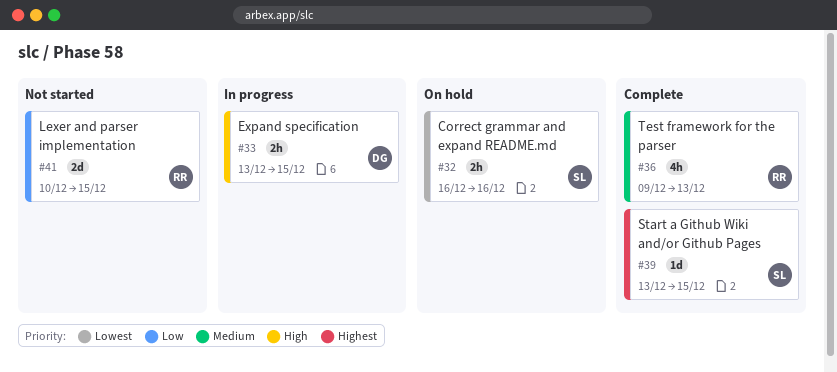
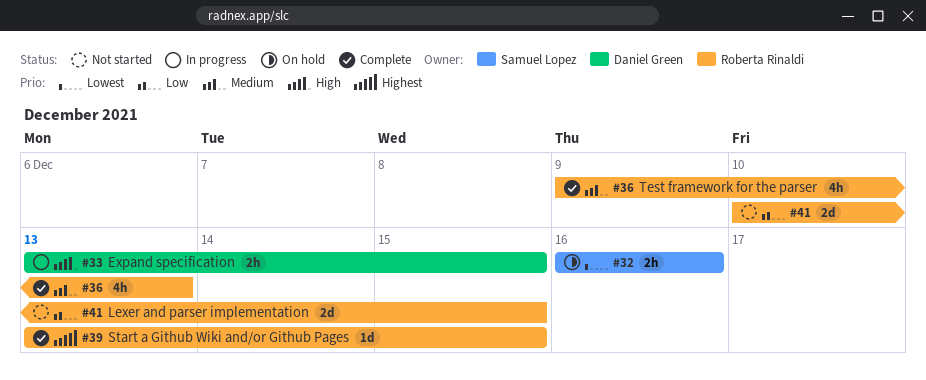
#39, owner: Samuel Lopez -> Roberta Rinaldi

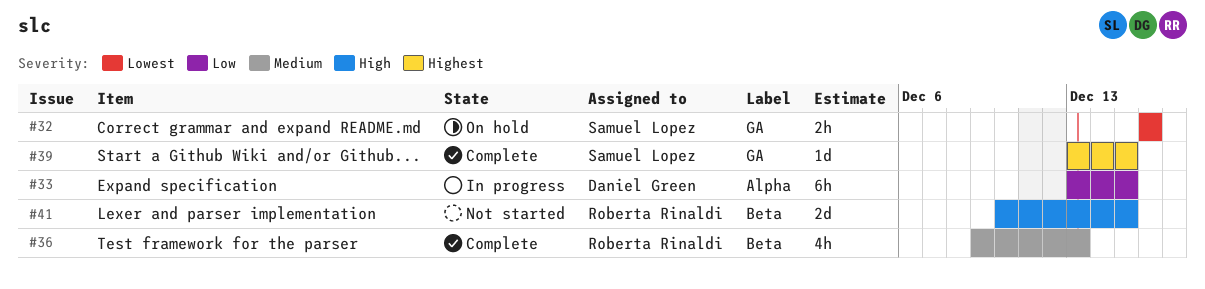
#33, priority: High -> Low
#33, estimate: 2h -> 6h
#39, owner: Roberta Rinaldi -> Samuel Lopez
#41, priority: Low -> High

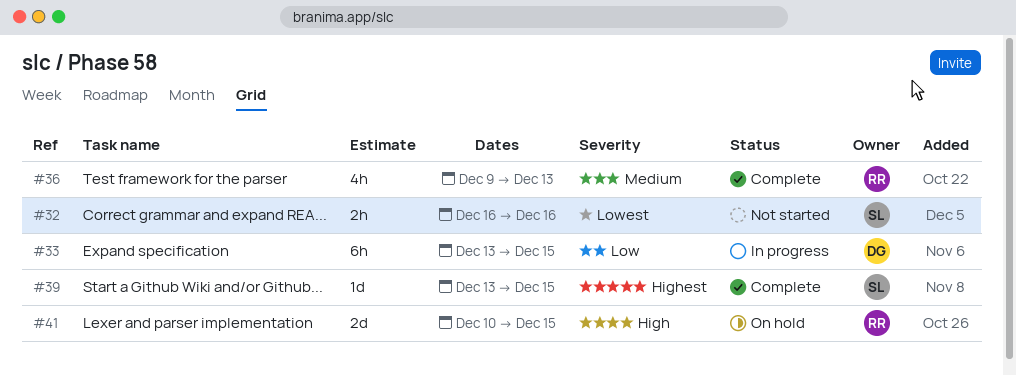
#32, status: On hold -> Not started
#41, status: Not started -> On hold

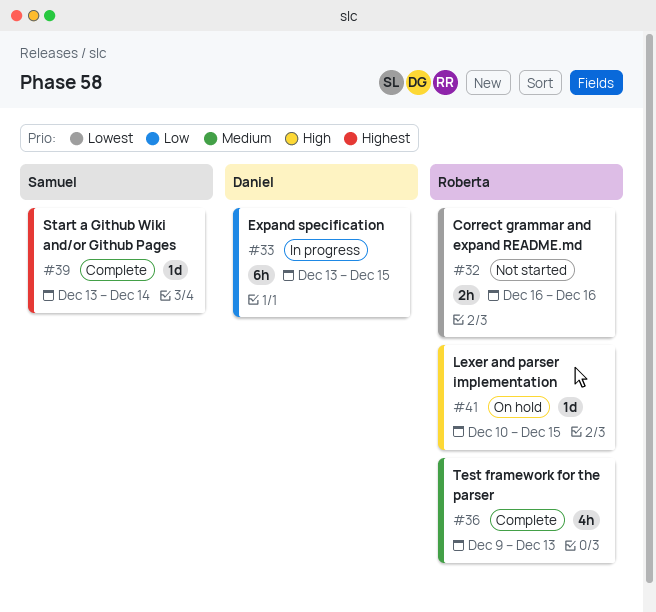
#32, owner: Samuel -> Roberta
#39, due: Dec 15 -> Dec 14
#41, estimate: 2d -> 1d

